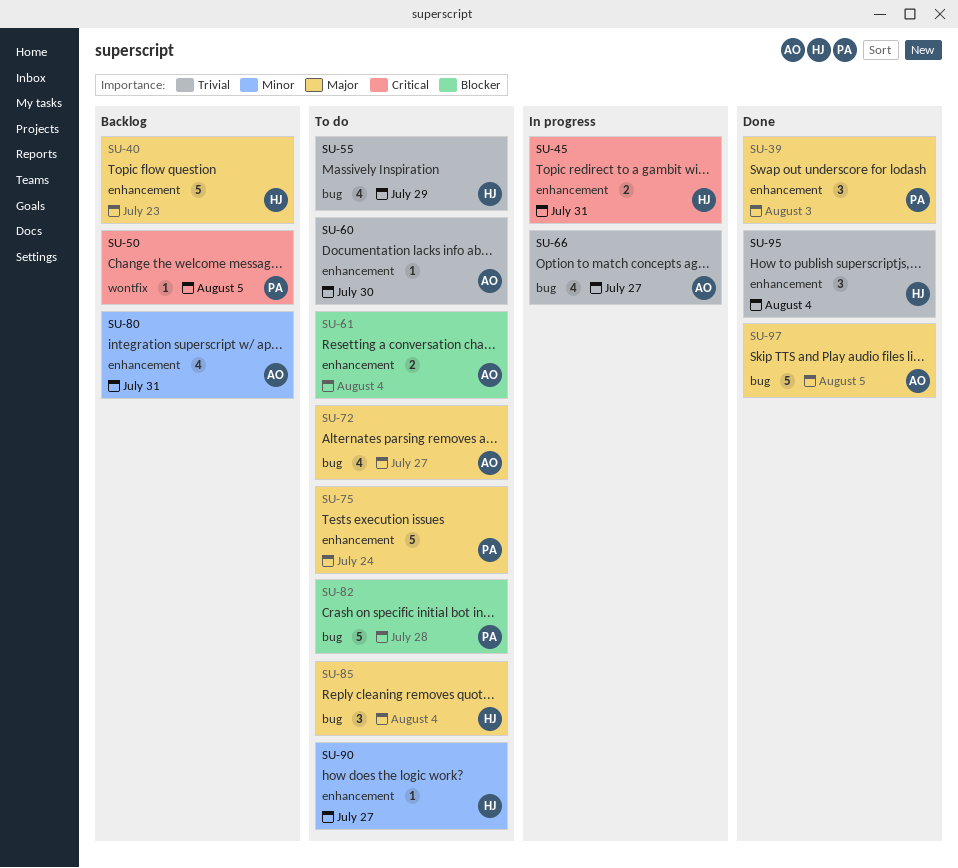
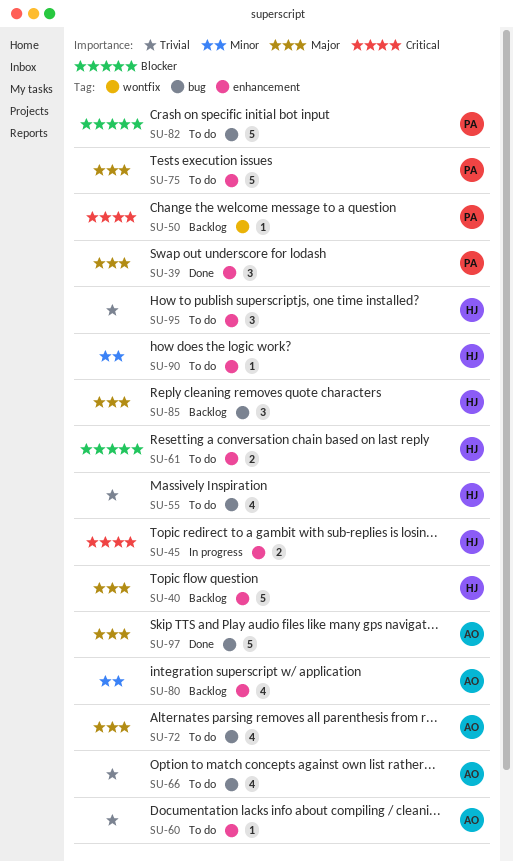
SU-61, owner: AO -> HJ
SU-66, status: In progress -> To do
SU-85, status: To do -> Backlog
SU-95, status: Done -> To do

